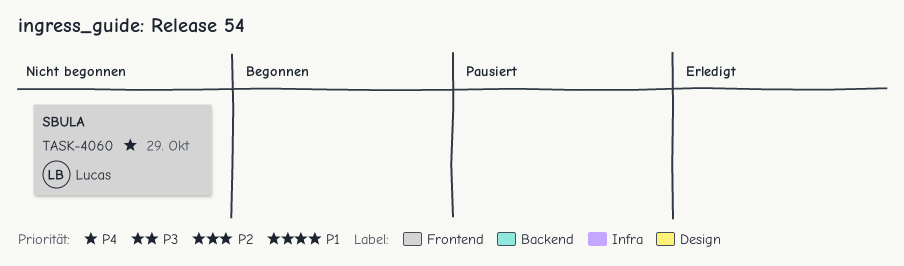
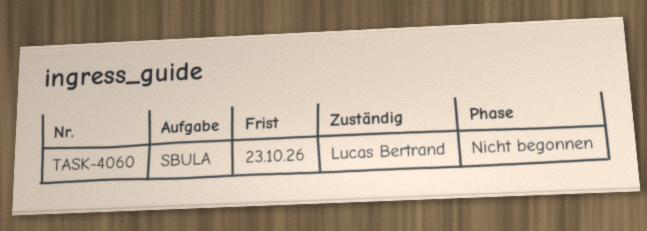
TASK-4060, due: Oct 29 -> Oct 23

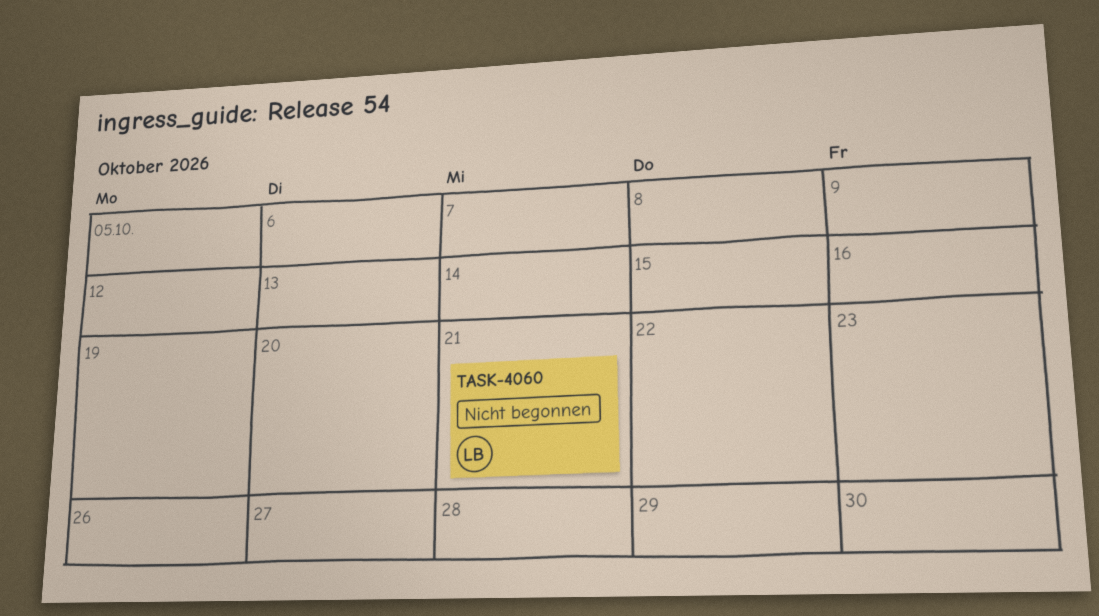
TASK-4060, due: Oct 23 -> Oct 21

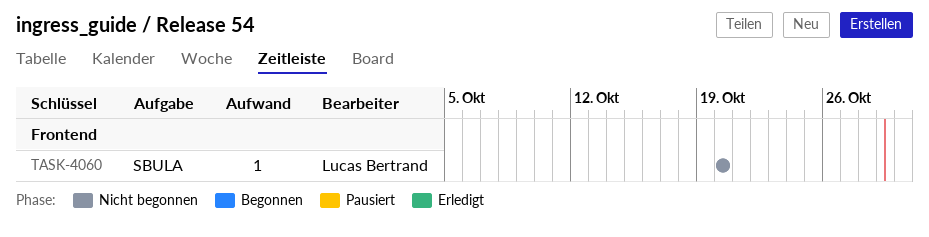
TASK-4060, due: Oct 21 -> Oct 20

